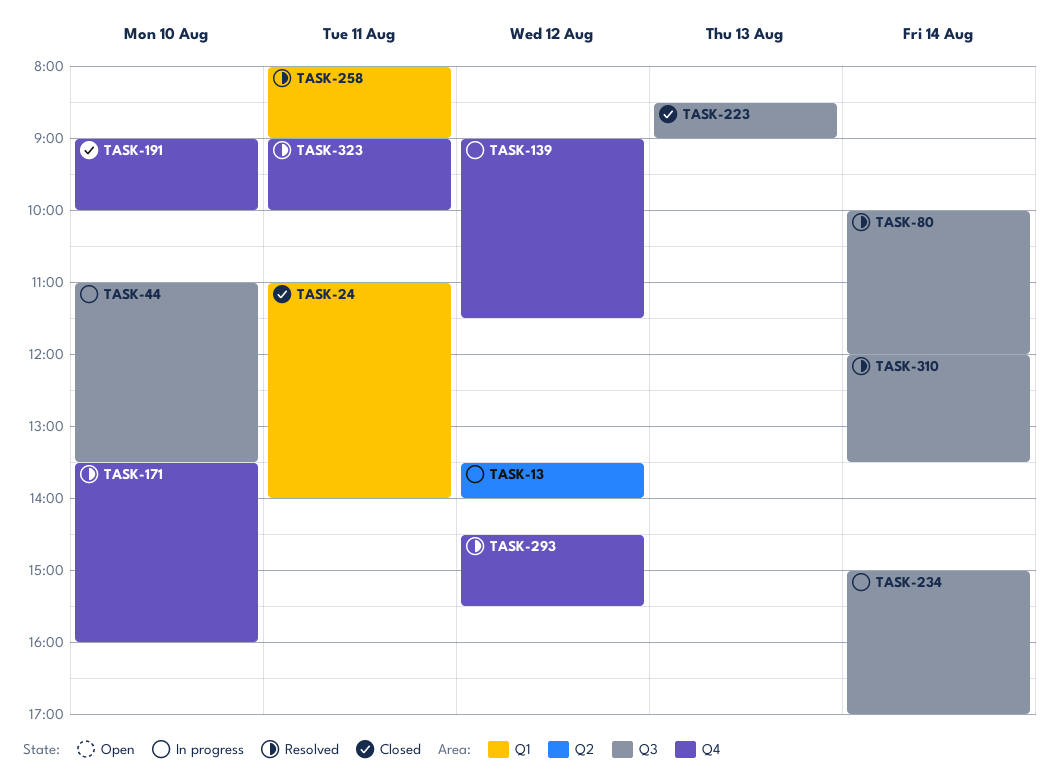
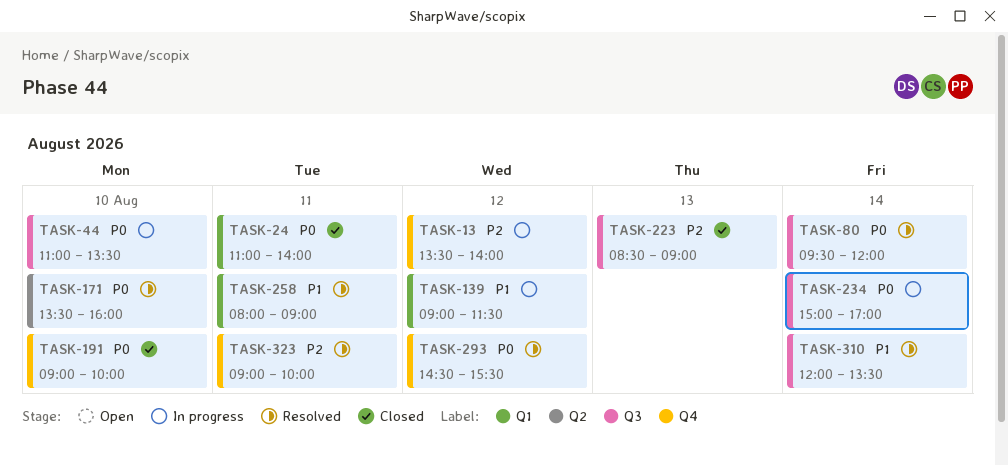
TASK-13, label: Q2 -> Q4
TASK-80, begins: 10:00 -> 09:30
TASK-139, label: Q4 -> Q1
TASK-171, label: Q4 -> Q2

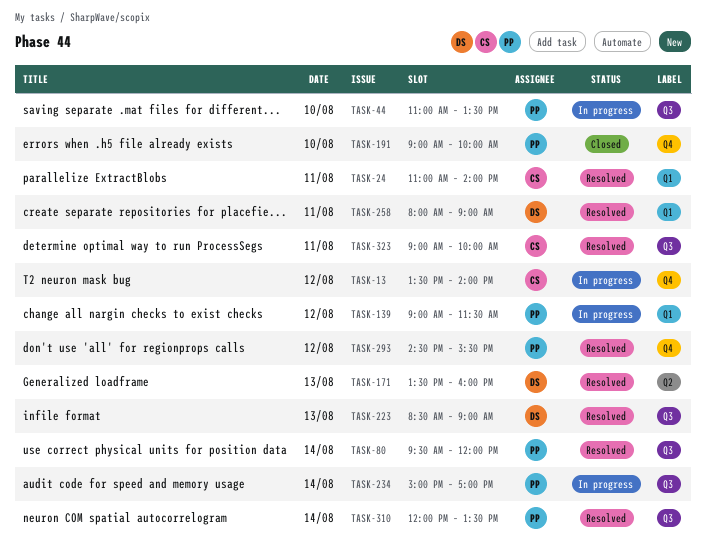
TASK-24, status: Closed -> Resolved
TASK-171, day: Aug 10 -> Aug 13
TASK-223, status: Closed -> Resolved
TASK-323, label: Q4 -> Q3

